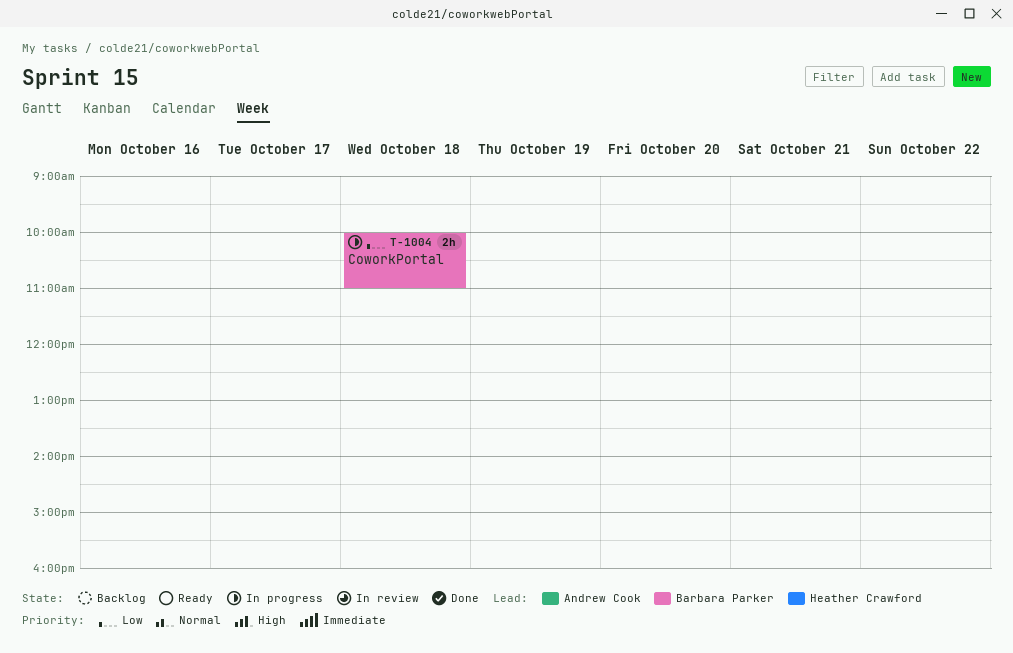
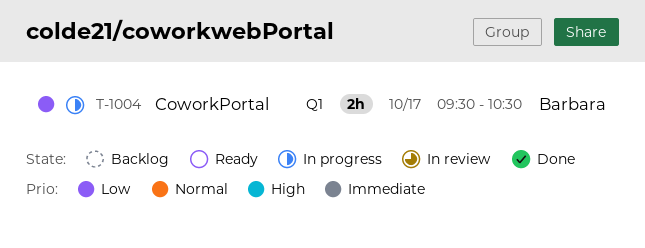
T-1004, day: Oct 18 -> Oct 17
T-1004, begins: 10:00 -> 09:30
T-1004, ends: 11:00 -> 10:30

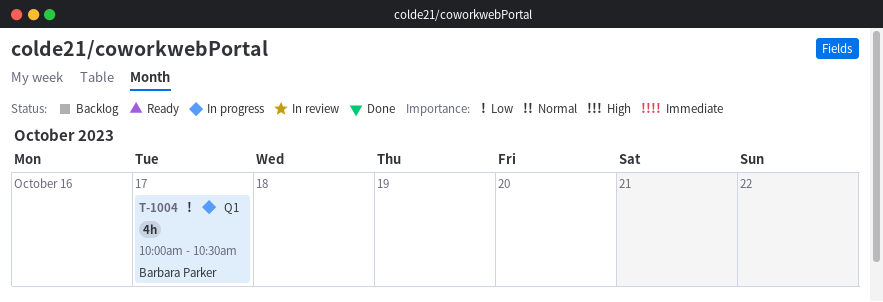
T-1004, estimate: 2h -> 4h
T-1004, begins: 09:30 -> 10:00

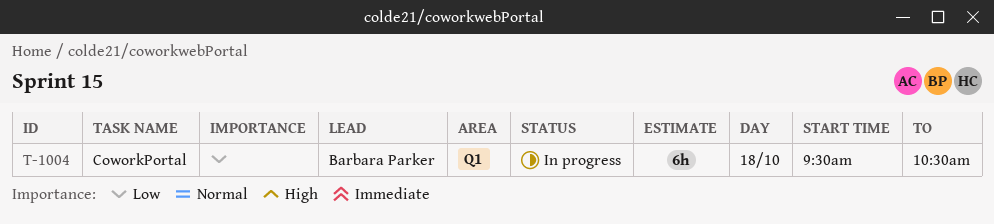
T-1004, estimate: 4h -> 6h
T-1004, day: Oct 17 -> Oct 18
T-1004, begins: 10:00 -> 09:30

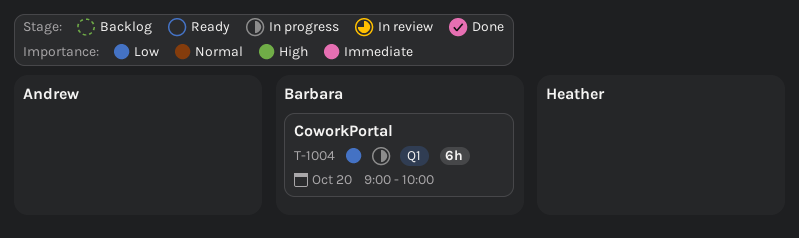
T-1004, day: Oct 18 -> Oct 20
T-1004, begins: 09:30 -> 09:00
T-1004, ends: 10:30 -> 10:00

